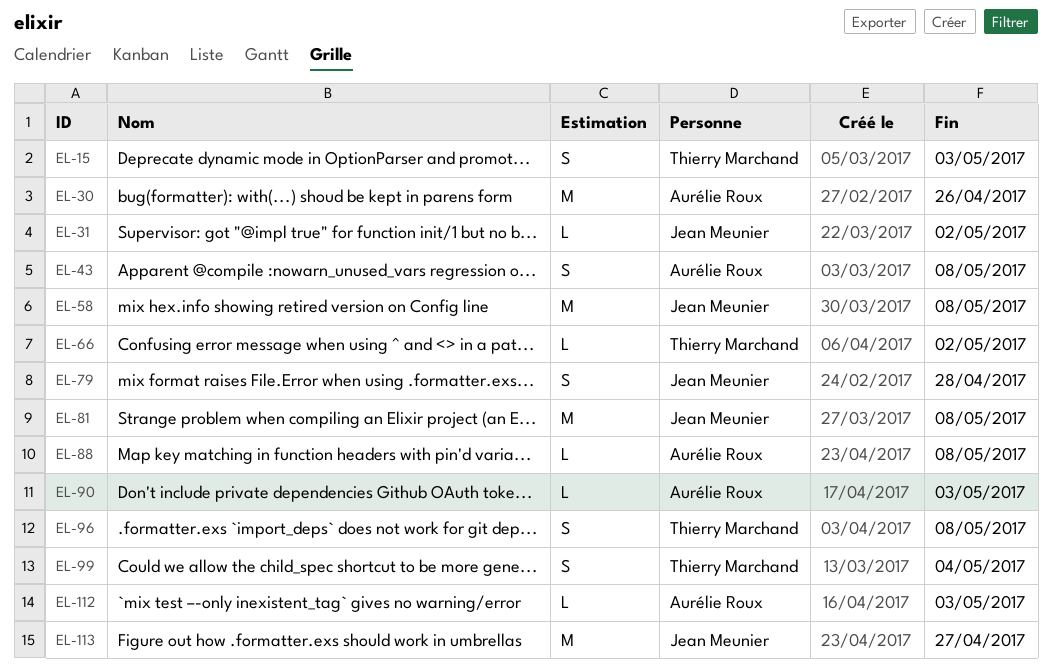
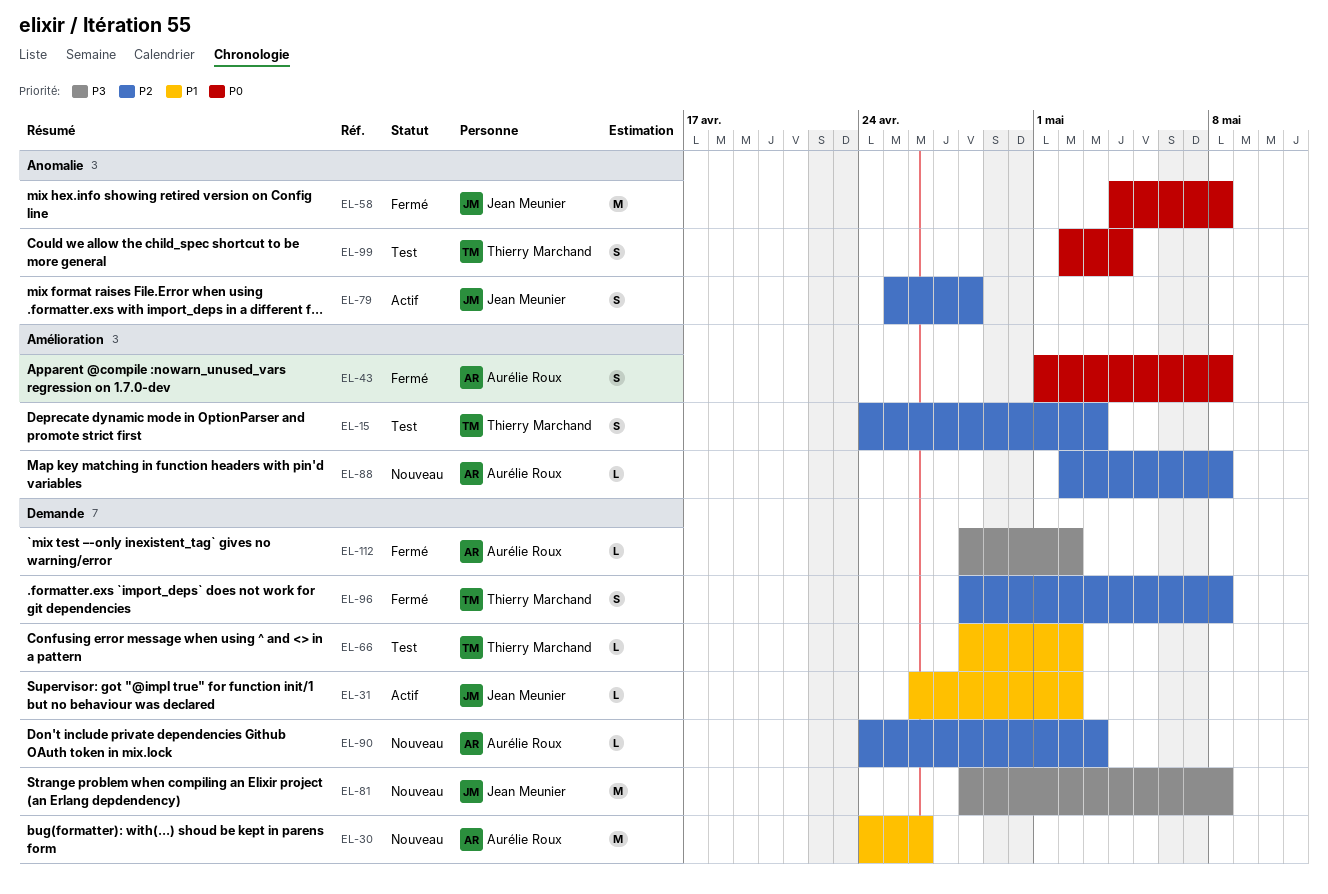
EL-112, due: May 3 -> May 2
EL-113: present -> none

